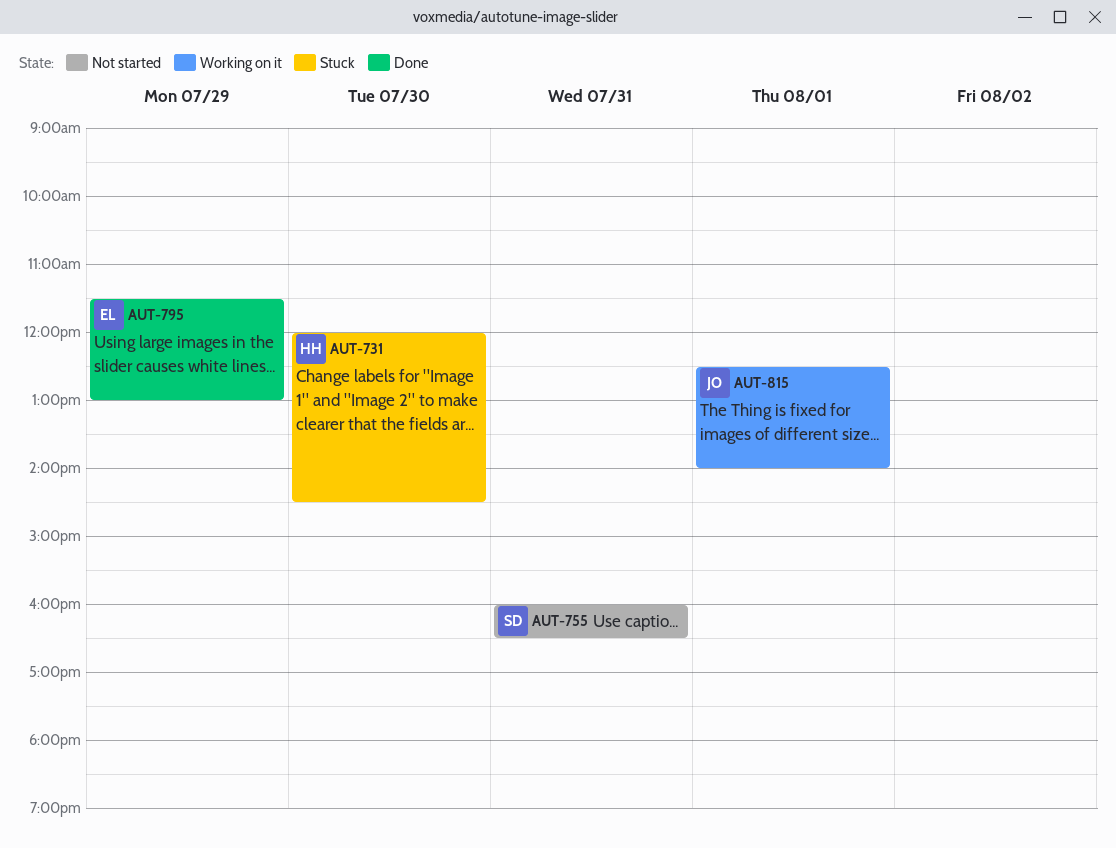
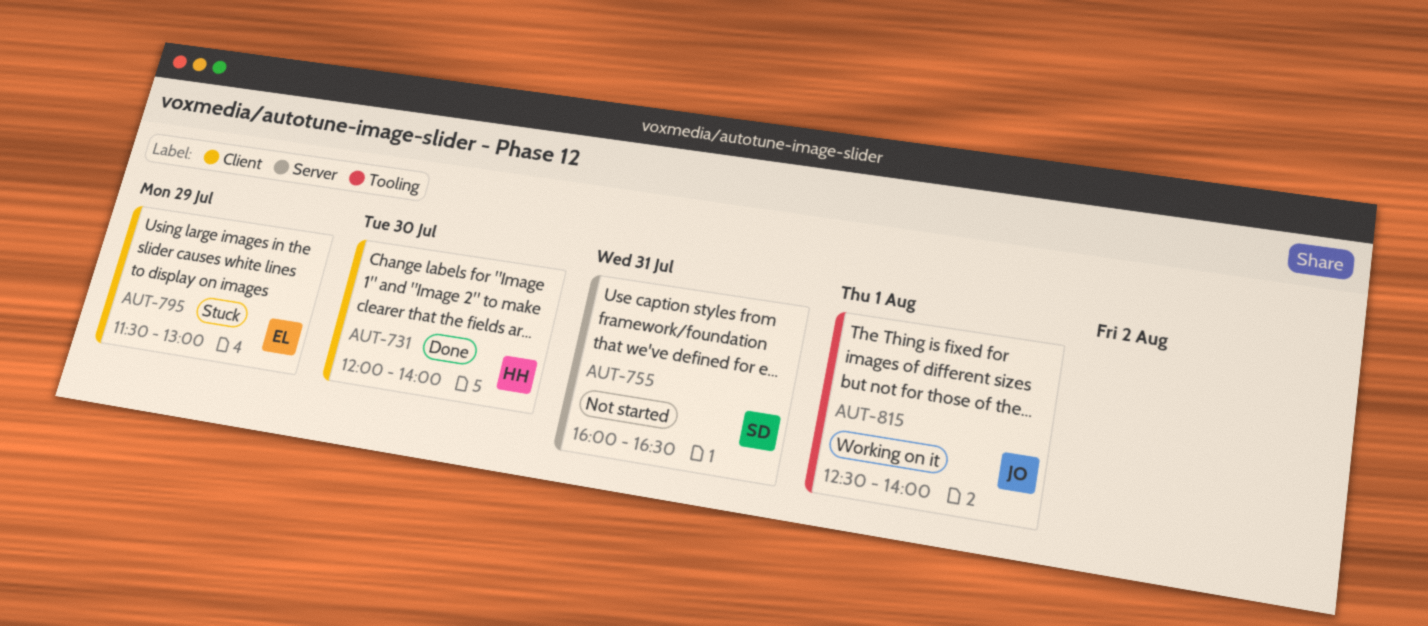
AUT-731, status: Stuck -> Done
AUT-731, ends: 14:30 -> 14:00
AUT-795, status: Done -> Stuck

